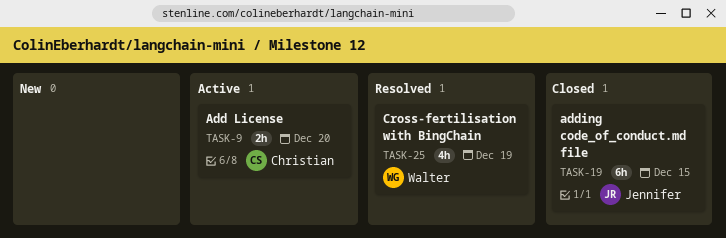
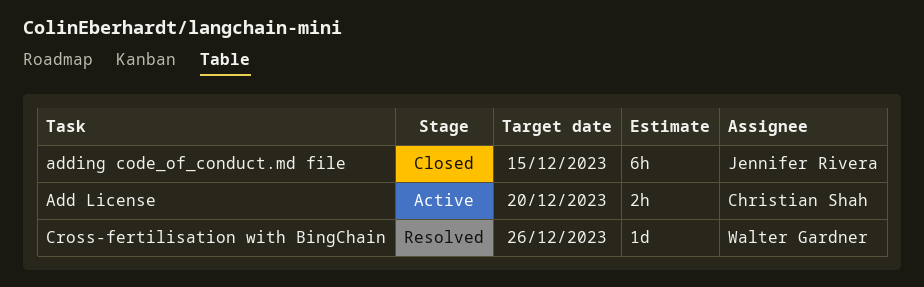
Cross-fertilisation with BingChain, estimate: 4h -> 1d
Cross-fertilisation with BingChain, due: Dec 19 -> Dec 26

